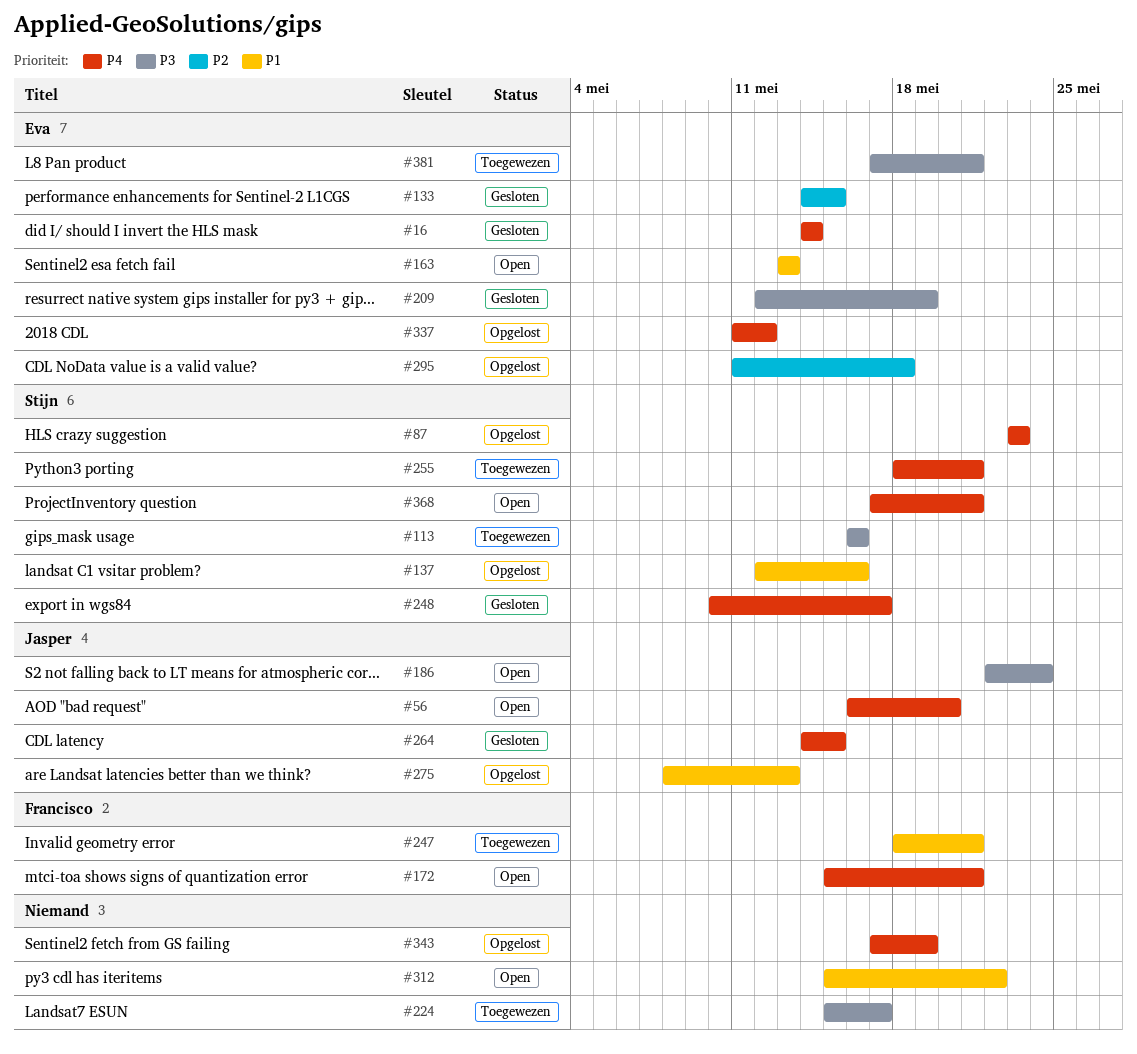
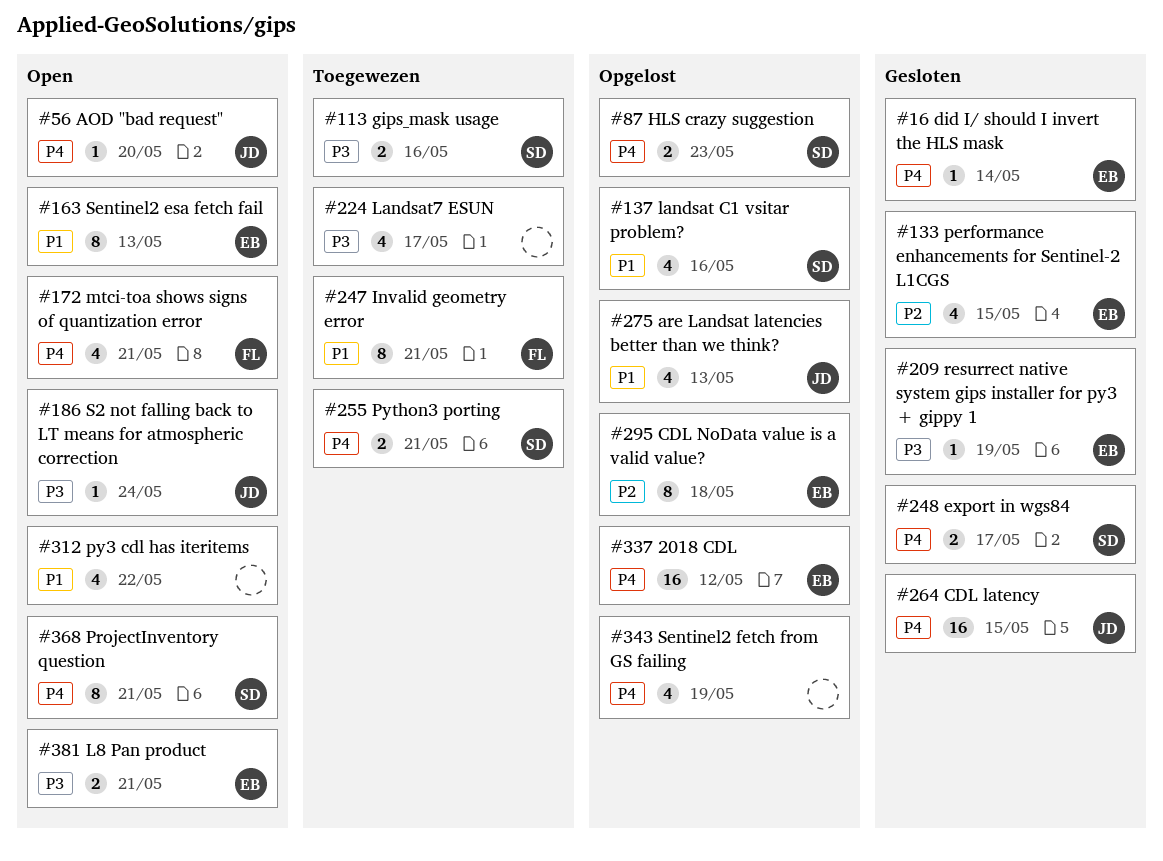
#381, status: Toegewezen -> Open

